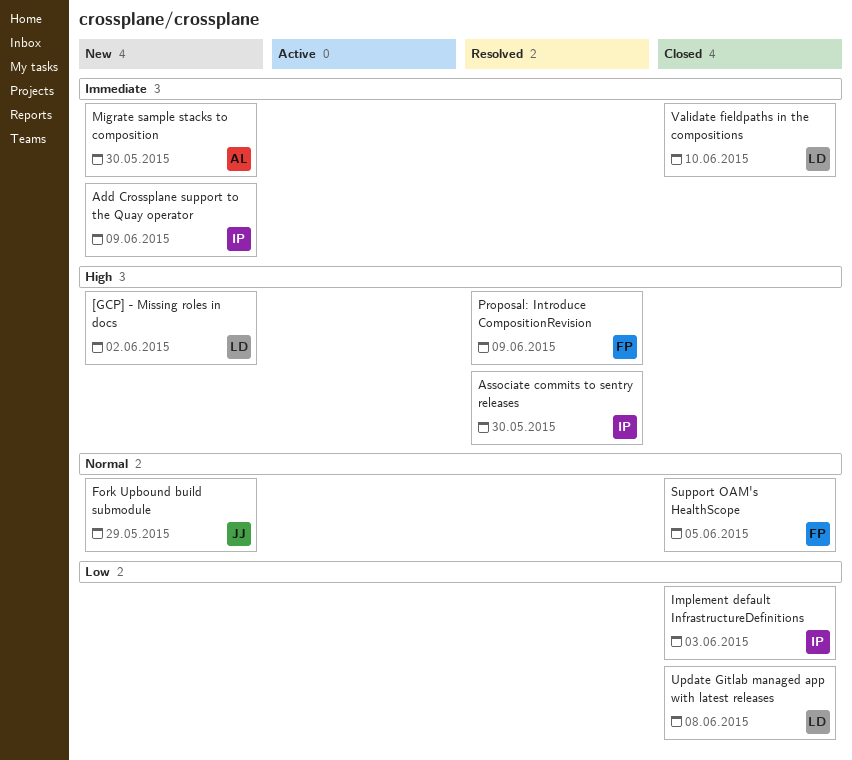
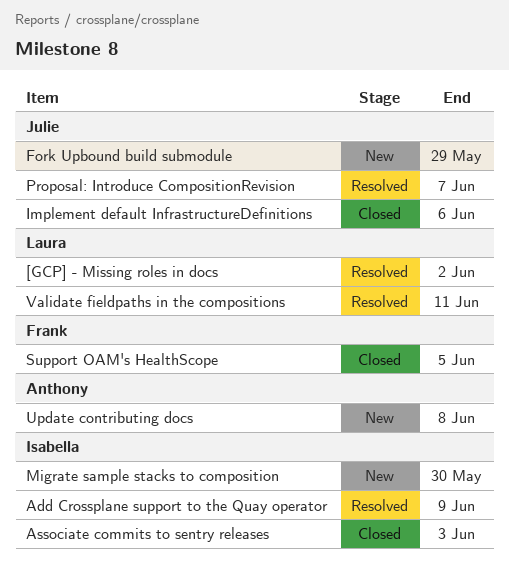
[GCP] - Missing roles in docs, status: New -> Resolved
Add Crossplane support to the Quay operator, status: New -> Resolved
Associate commits to sentry releases, status: Resolved -> Closed
Associate commits to sentry releases, due: May 30 -> Jun 3
Implement default InfrastructureDefinitions, owner: Isabella -> Julie
Implement default InfrastructureDefinitions, due: Jun 3 -> Jun 6
Migrate sample stacks to composition, owner: Anthony -> Isabella
Proposal: Introduce CompositionRevision, owner: Frank -> Julie
Proposal: Introduce CompositionRevision, due: Jun 9 -> Jun 7
Update contributing docs: none -> present
Update Gitlab managed app with latest releases: present -> none
Validate fieldpaths in the compositions, status: Closed -> Resolved
Validate fieldpaths in the compositions, due: Jun 10 -> Jun 11

